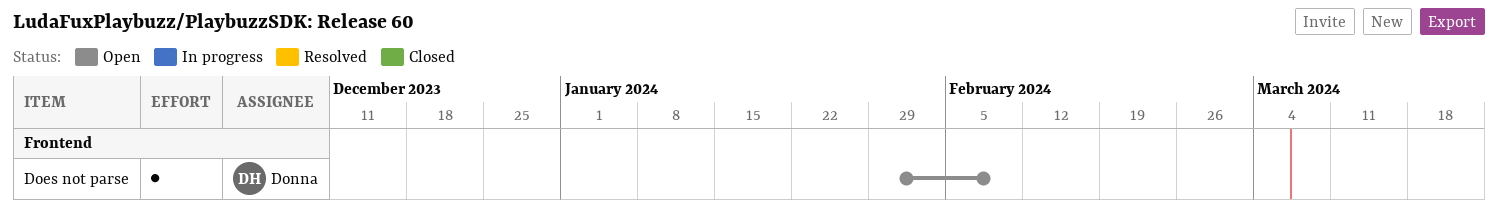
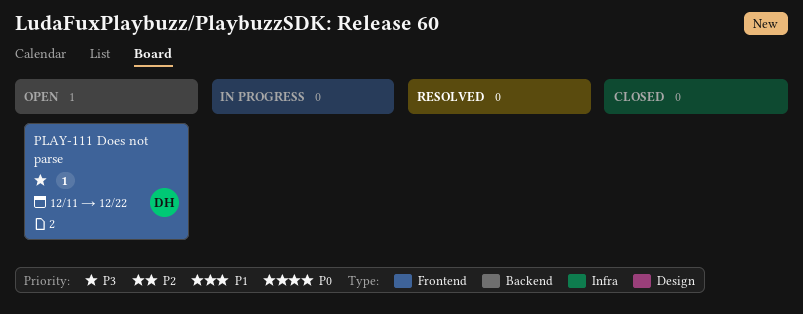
Does not parse, start: Jan 29 -> Dec 11
Does not parse, due: Feb 9 -> Dec 22

